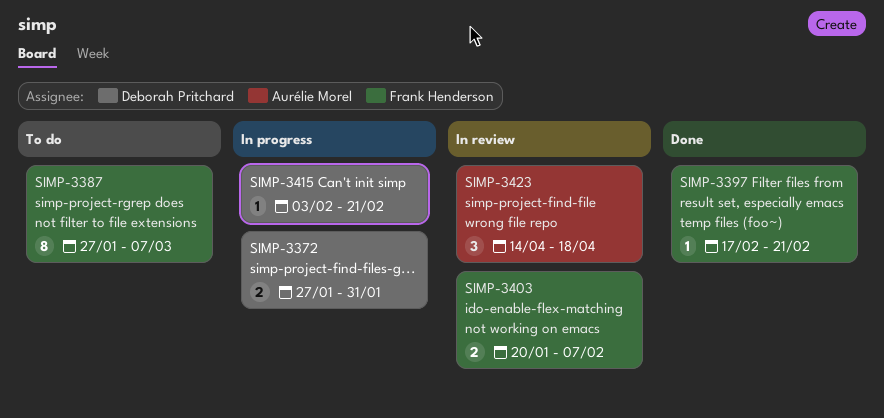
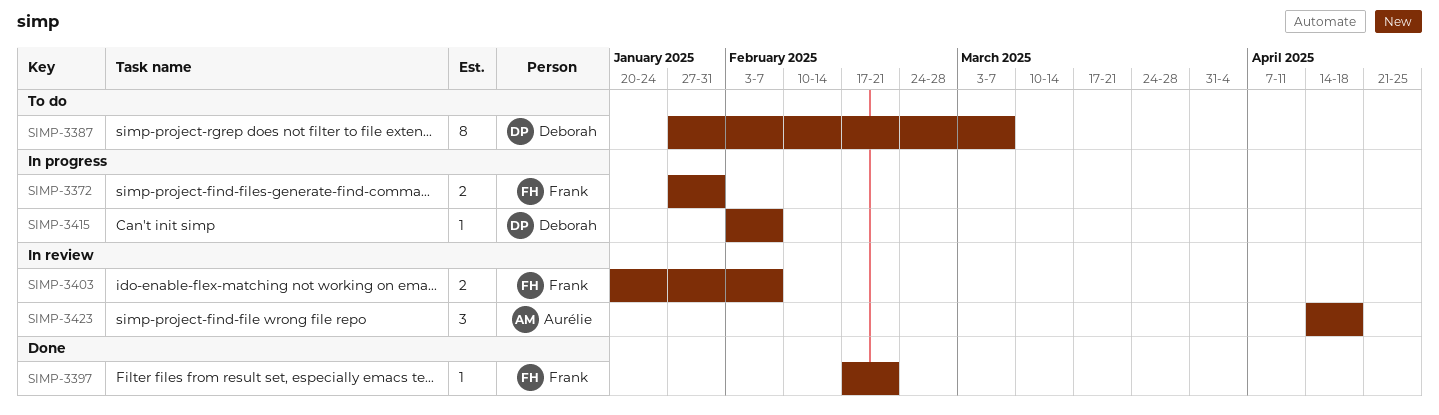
SIMP-3372, owner: Deborah Pritchard -> Frank Henderson
SIMP-3387, owner: Frank Henderson -> Deborah Pritchard
SIMP-3415, due: Feb 21 -> Feb 7

